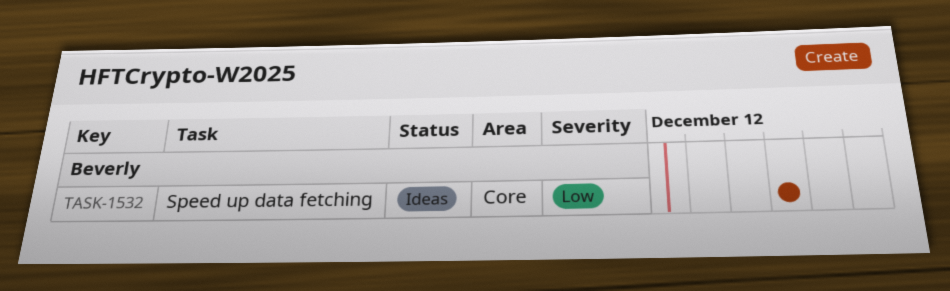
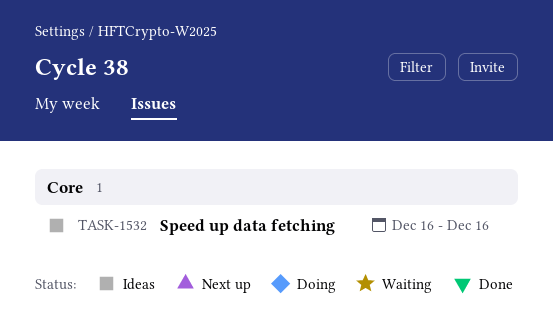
TASK-1532, start: Dec 15 -> Dec 16
TASK-1532, due: Dec 15 -> Dec 16

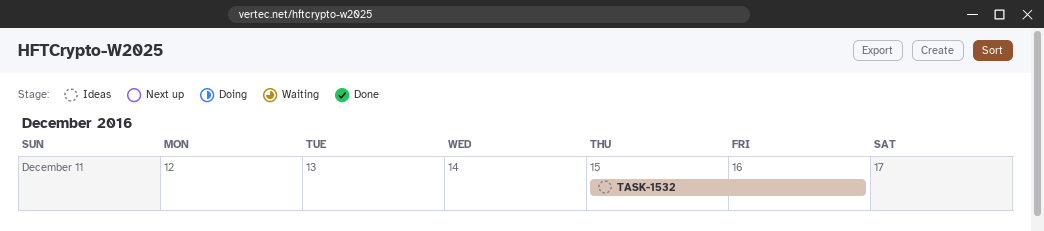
TASK-1532, start: Dec 16 -> Dec 15

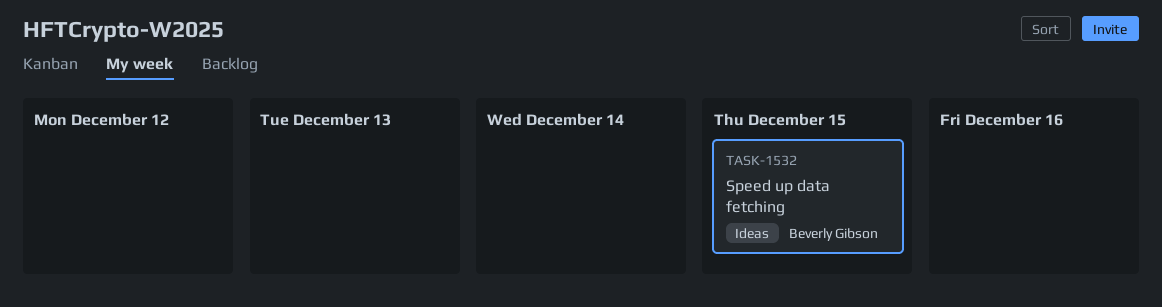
TASK-1532, due: Dec 16 -> Dec 15

